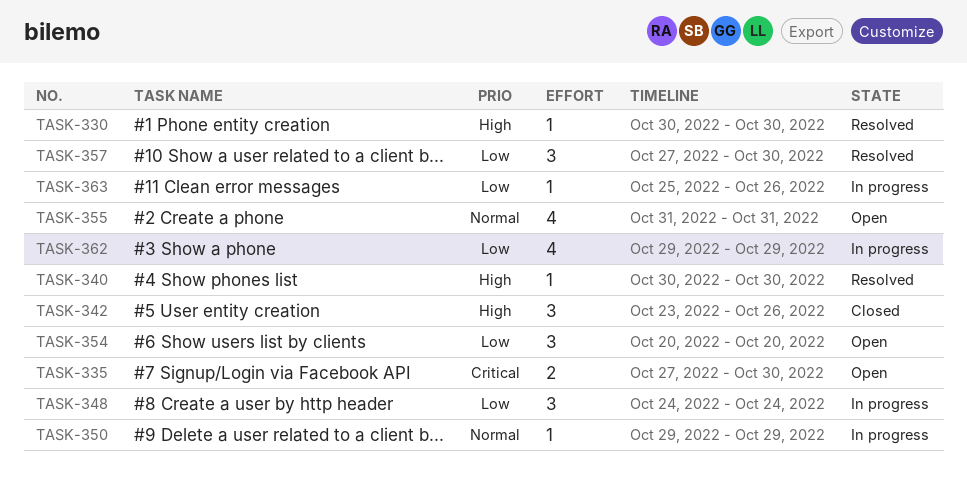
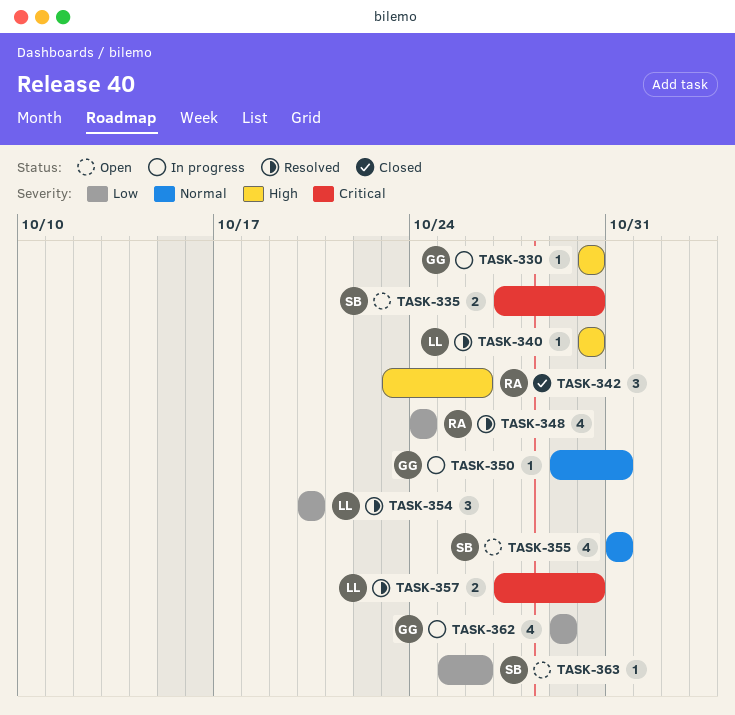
TASK-330, status: Resolved -> In progress
TASK-348, status: In progress -> Resolved
TASK-348, estimate: 3 -> 4
TASK-350, due: Oct 29 -> Oct 31
TASK-354, status: Open -> Resolved
TASK-357, priority: Low -> Critical
TASK-357, estimate: 3 -> 2
TASK-363, status: In progress -> Open

